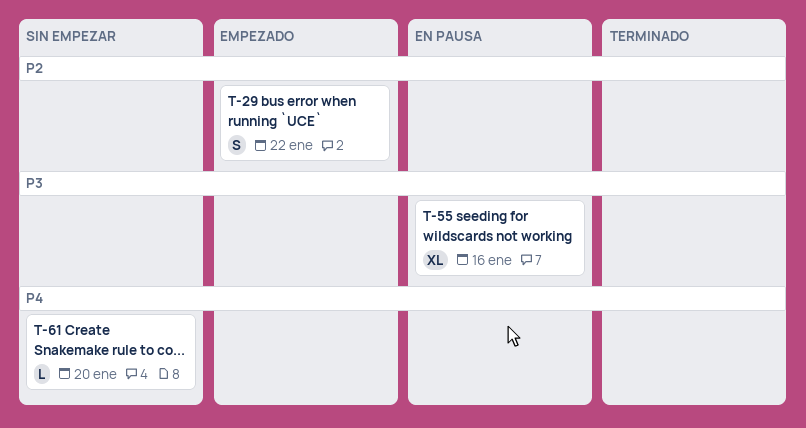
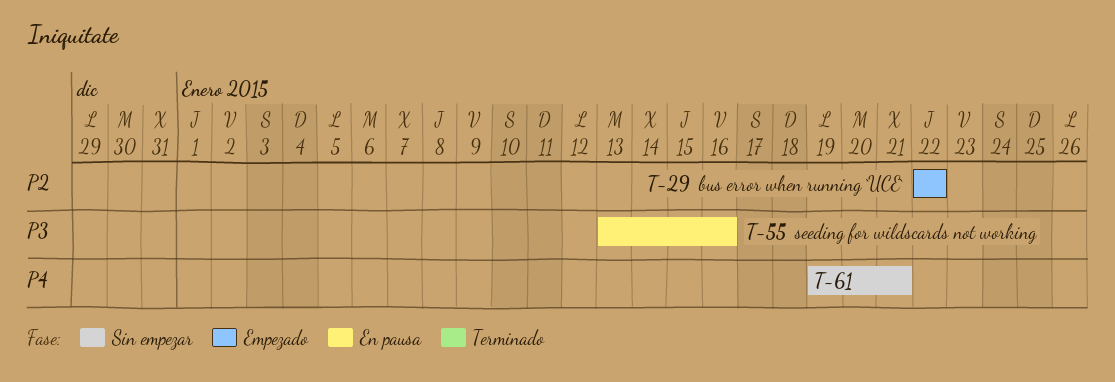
T-61, due: Jan 20 -> Jan 21

